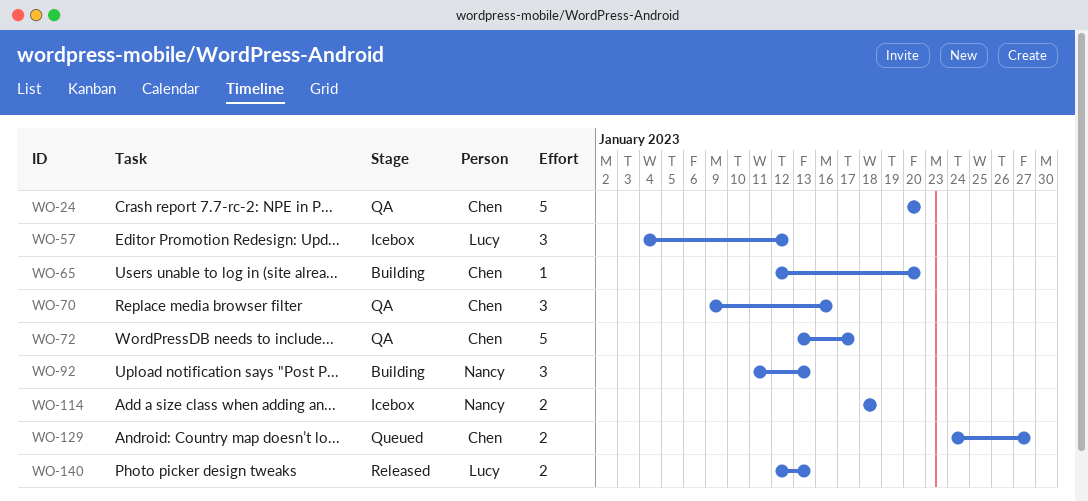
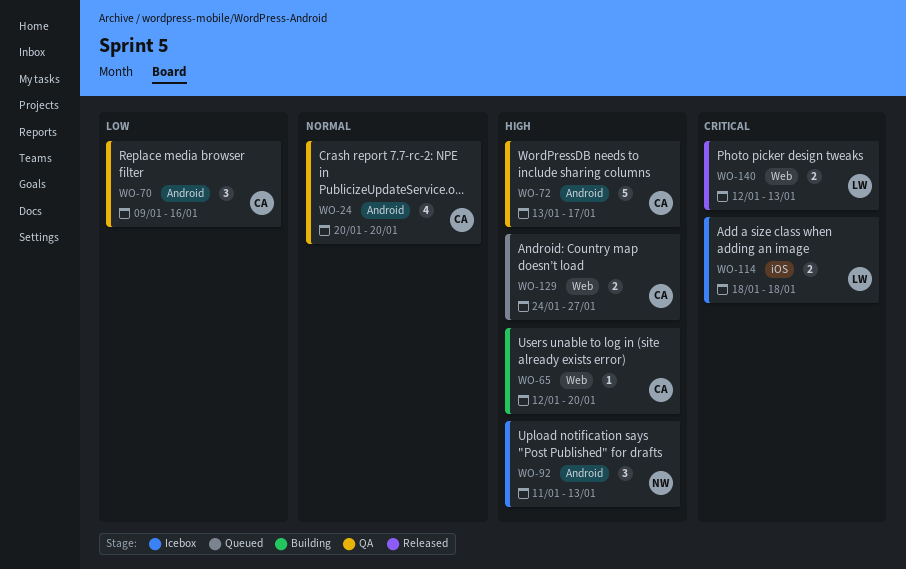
WO-24, estimate: 5 -> 4
WO-57: present -> none
WO-92, status: Building -> Icebox
WO-114, owner: Nancy -> Lucy

